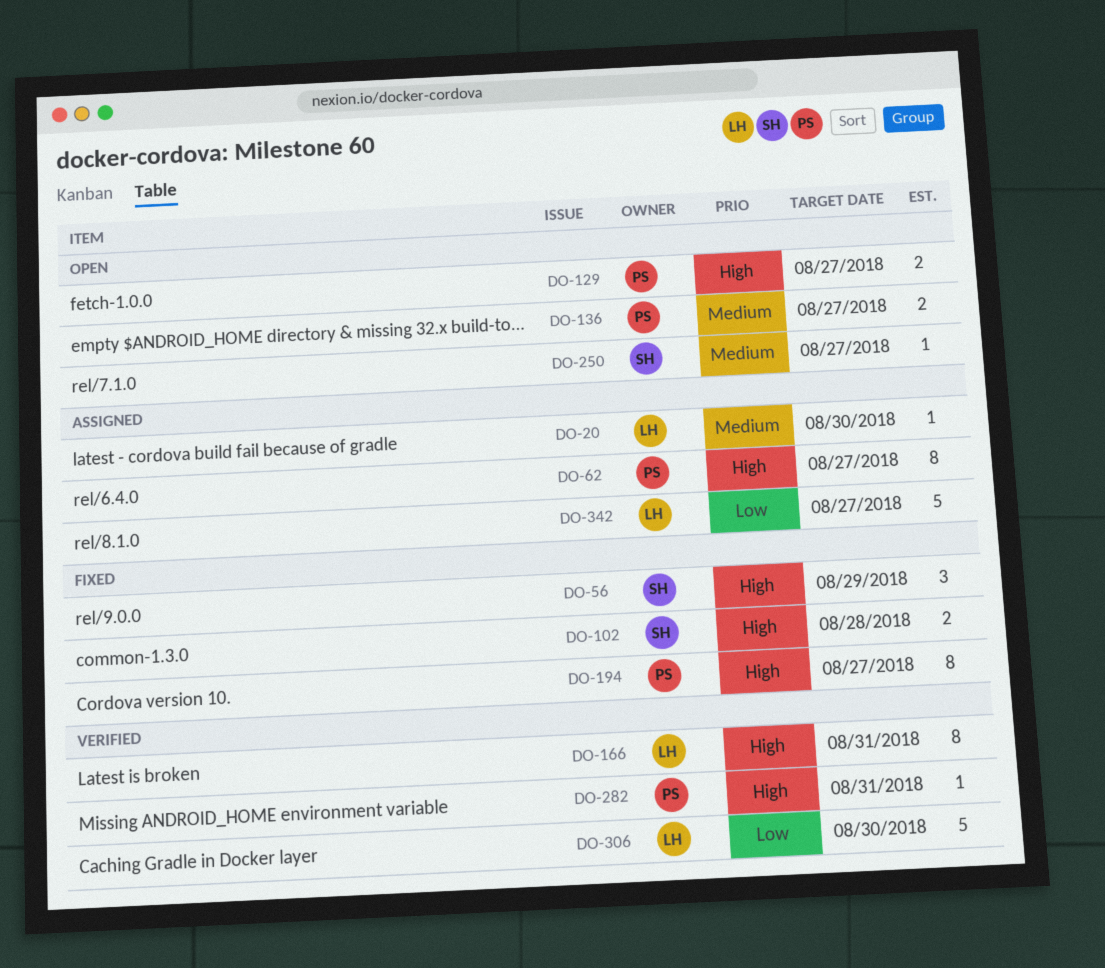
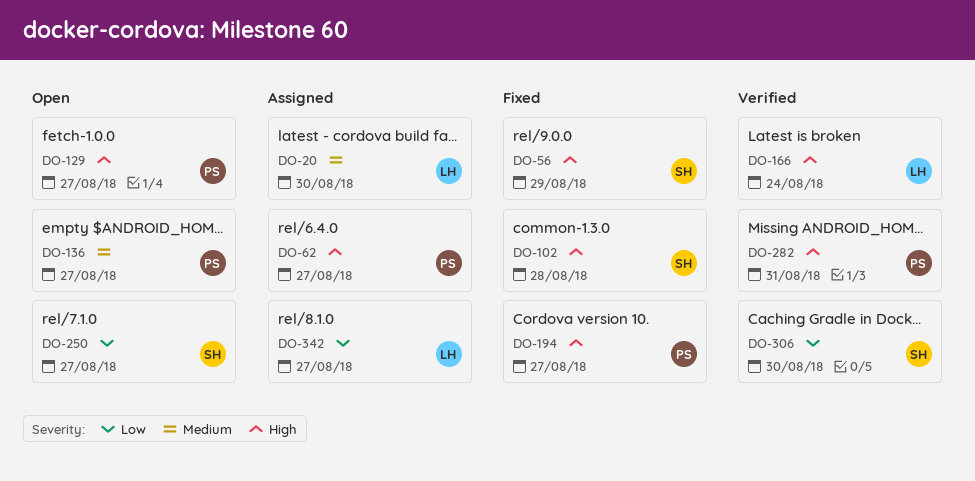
DO-166, due: Aug 31 -> Aug 24
DO-250, priority: Medium -> Low
DO-306, owner: LH -> SH

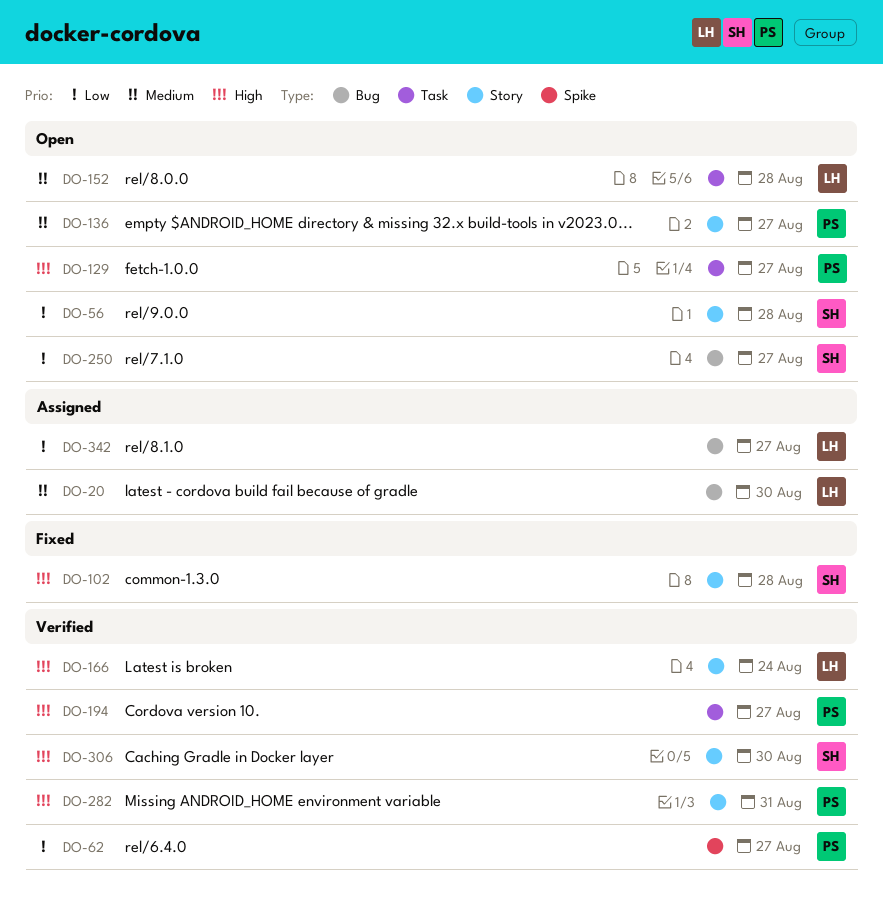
DO-56, status: Fixed -> Open
DO-56, priority: High -> Low
DO-56, due: Aug 29 -> Aug 28
DO-62, status: Assigned -> Verified
DO-62, priority: High -> Low
DO-152: none -> present
DO-194, status: Fixed -> Verified
DO-306, priority: Low -> High

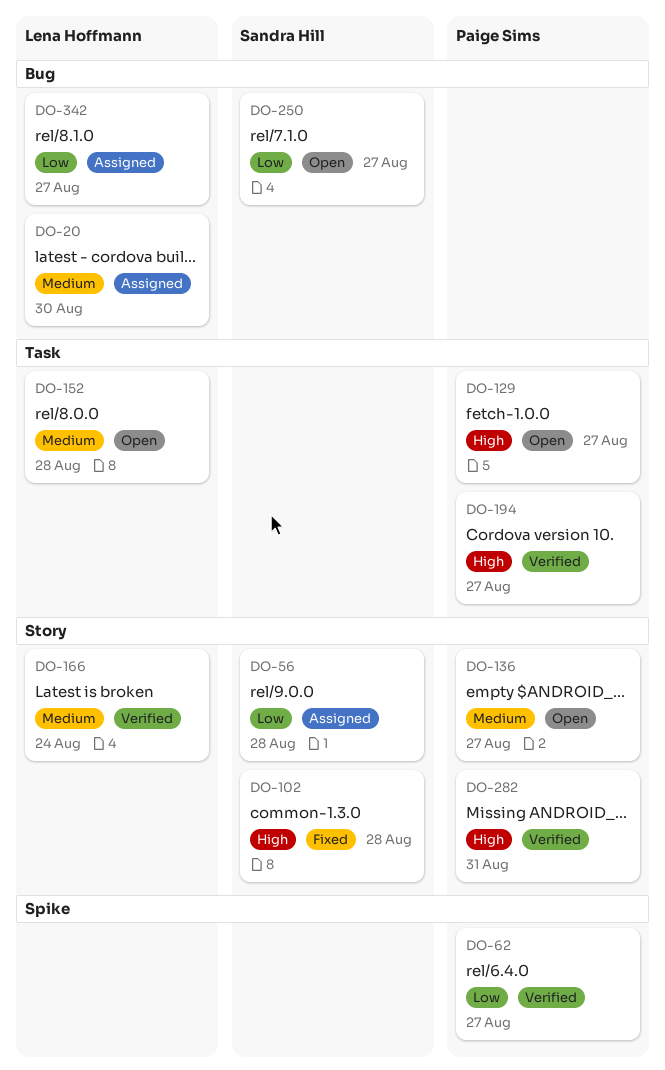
DO-56, status: Open -> Assigned
DO-166, priority: High -> Medium
DO-306: present -> none

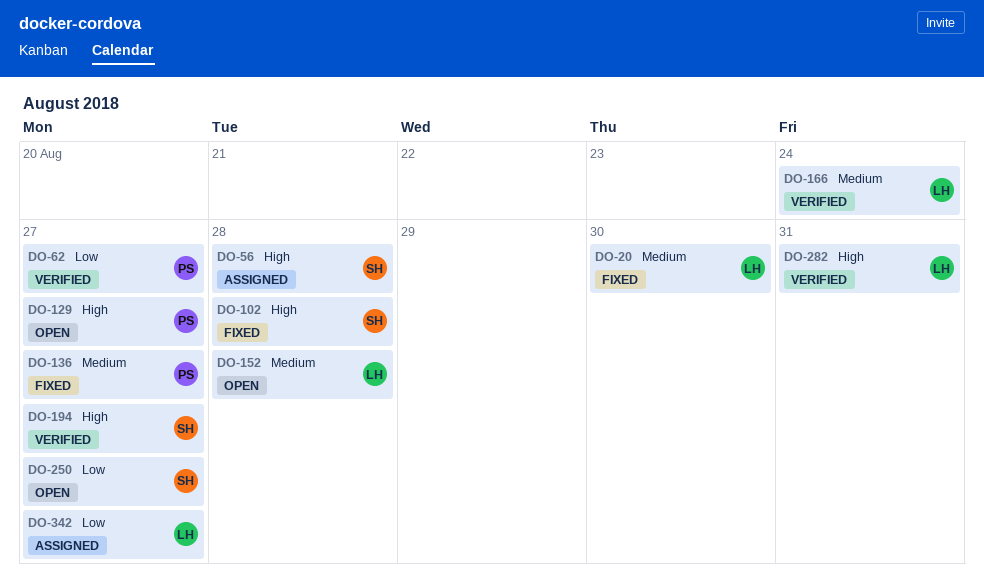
DO-20, status: Assigned -> Fixed
DO-56, priority: Low -> High
DO-136, status: Open -> Fixed
DO-194, owner: Paige Sims -> Sandra Hill
DO-282, owner: Paige Sims -> Lena Hoffmann

